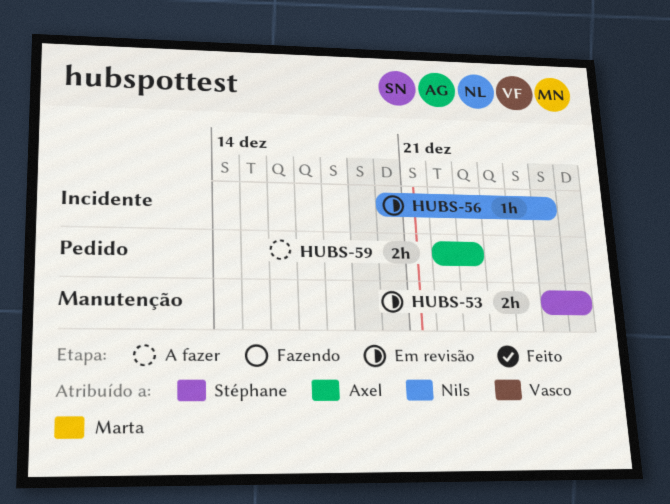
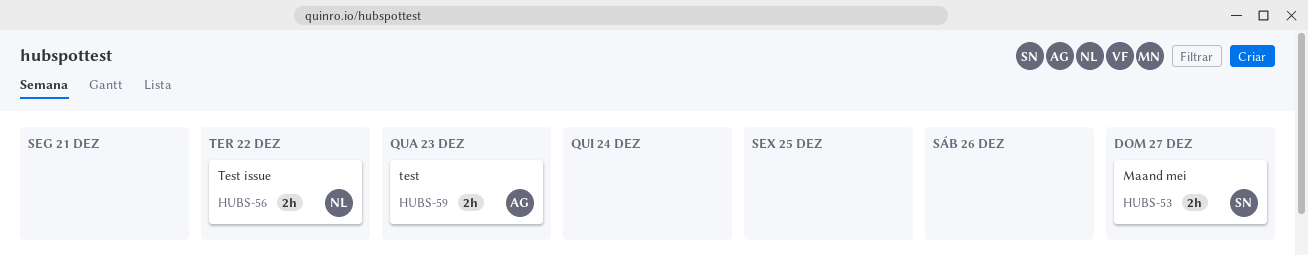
HUBS-56, estimate: 1h -> 2h
HUBS-56, due: Dec 26 -> Dec 22

